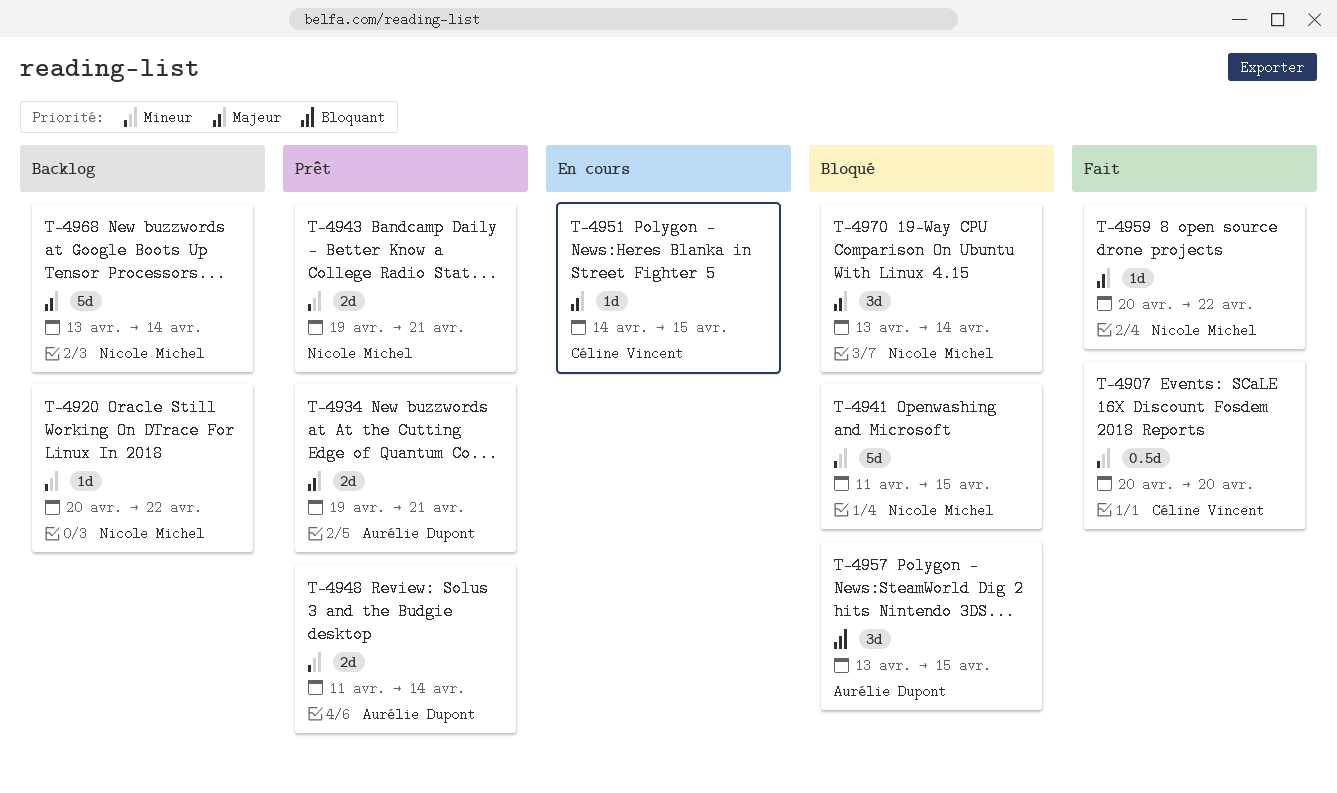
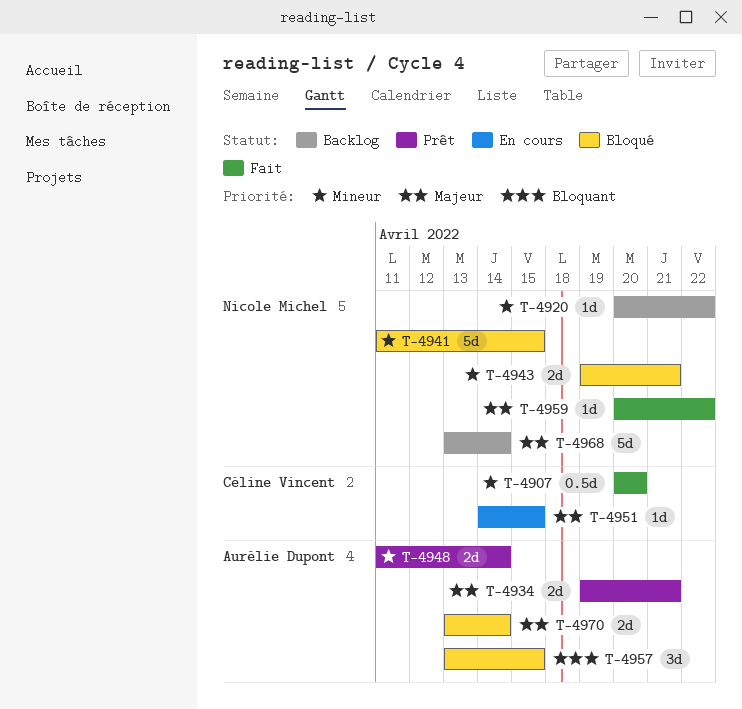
T-4943, status: Prêt -> Bloqué
T-4970, owner: Nicole Michel -> Aurélie Dupont
T-4970, estimate: 3d -> 2d

